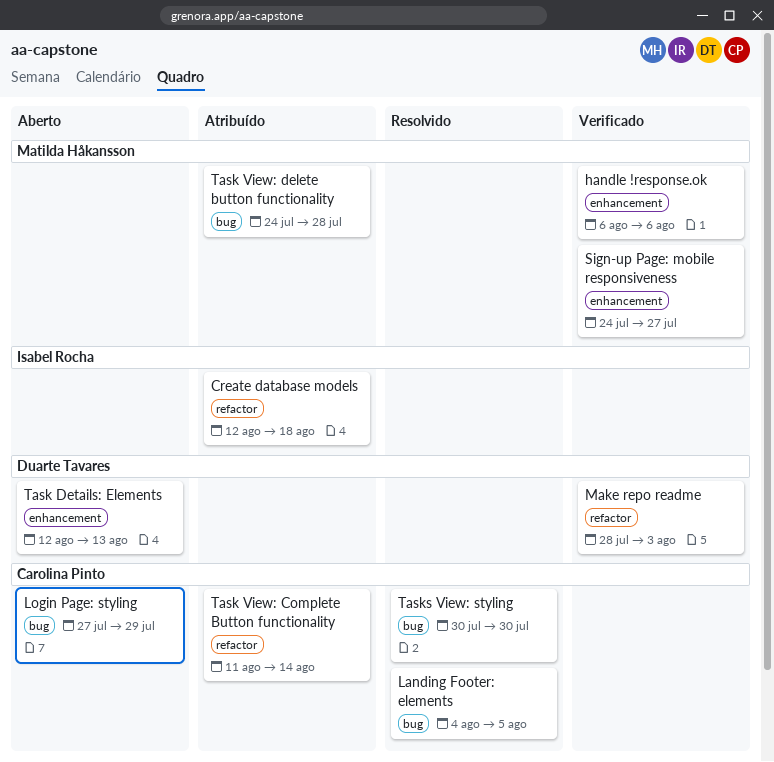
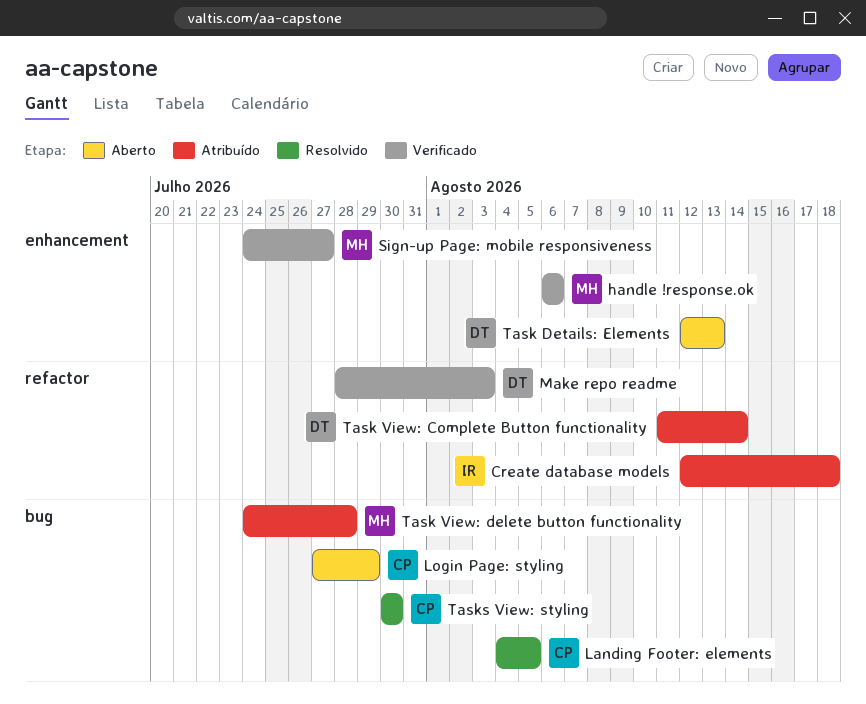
Task View: Complete Button functionality, owner: Carolina Pinto -> Duarte Tavares

